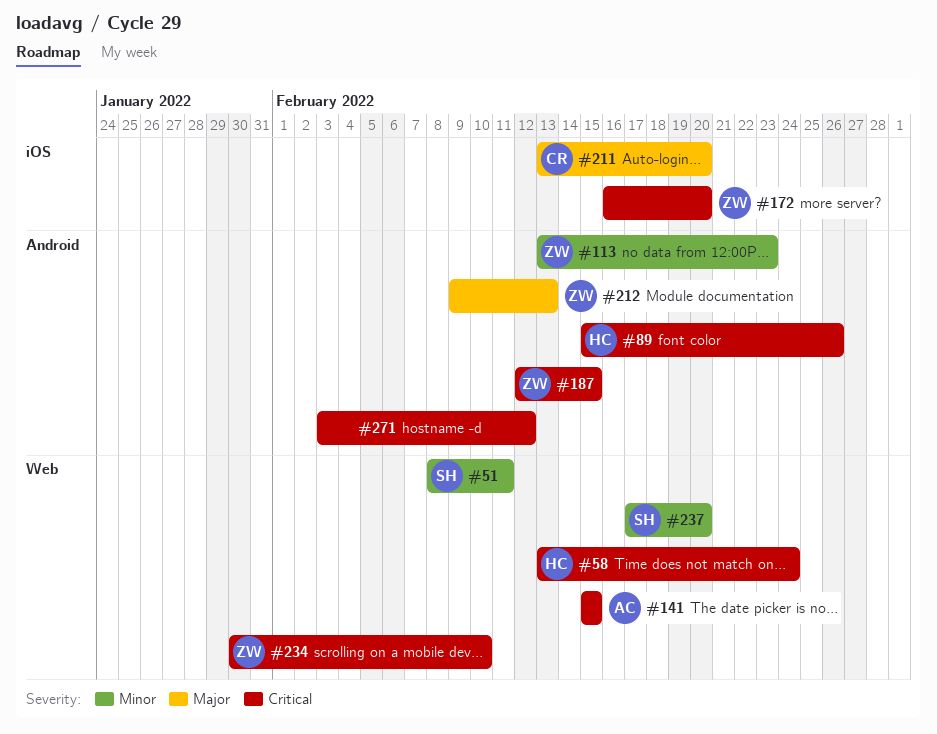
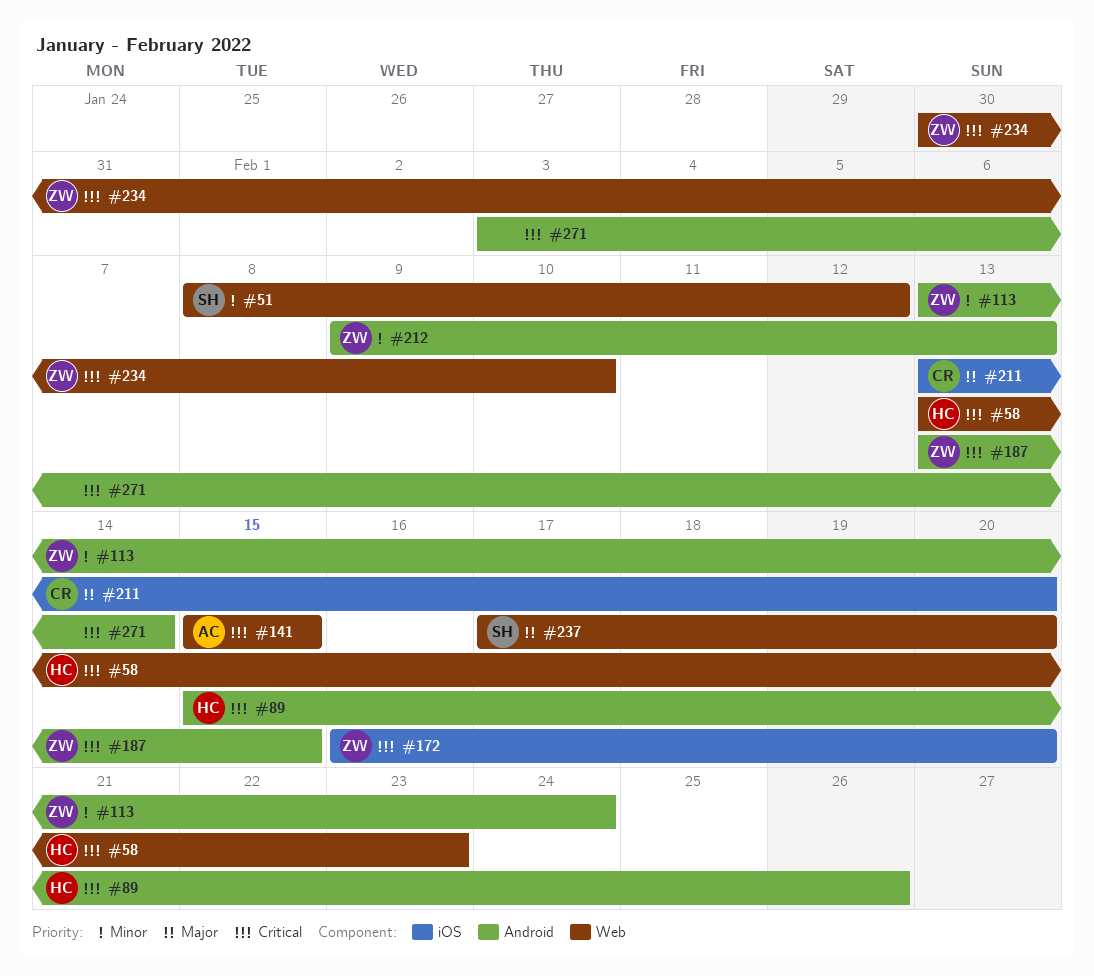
#51, due: Feb 11 -> Feb 12
#58, due: Feb 24 -> Feb 23
#113, due: Feb 23 -> Feb 24
#187, start: Feb 12 -> Feb 13
#212, priority: Major -> Minor
#237, priority: Minor -> Major
#271, due: Feb 12 -> Feb 14

